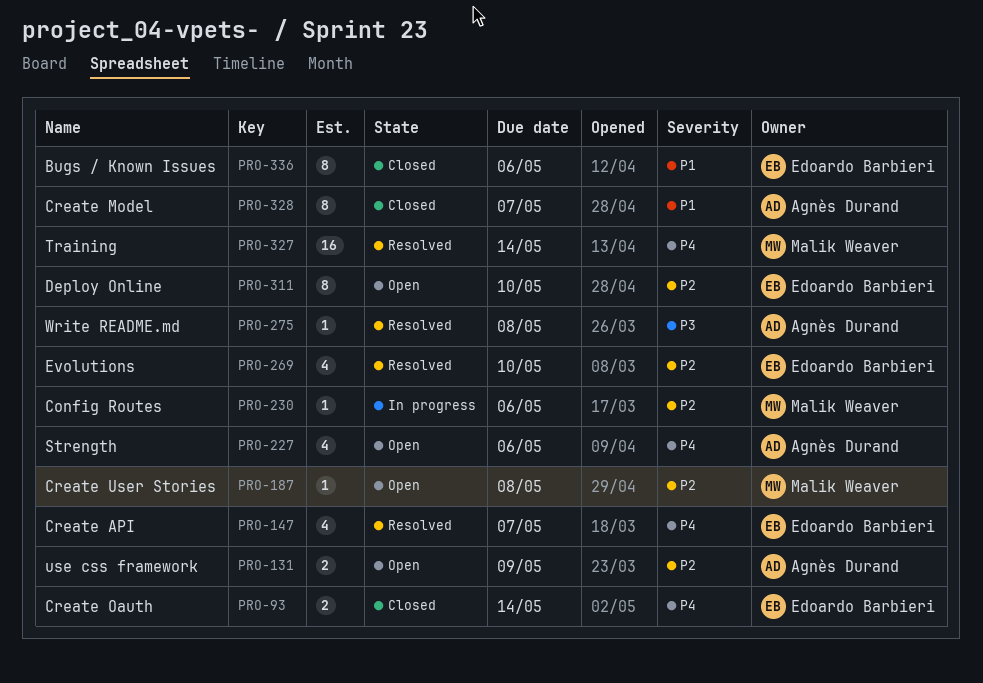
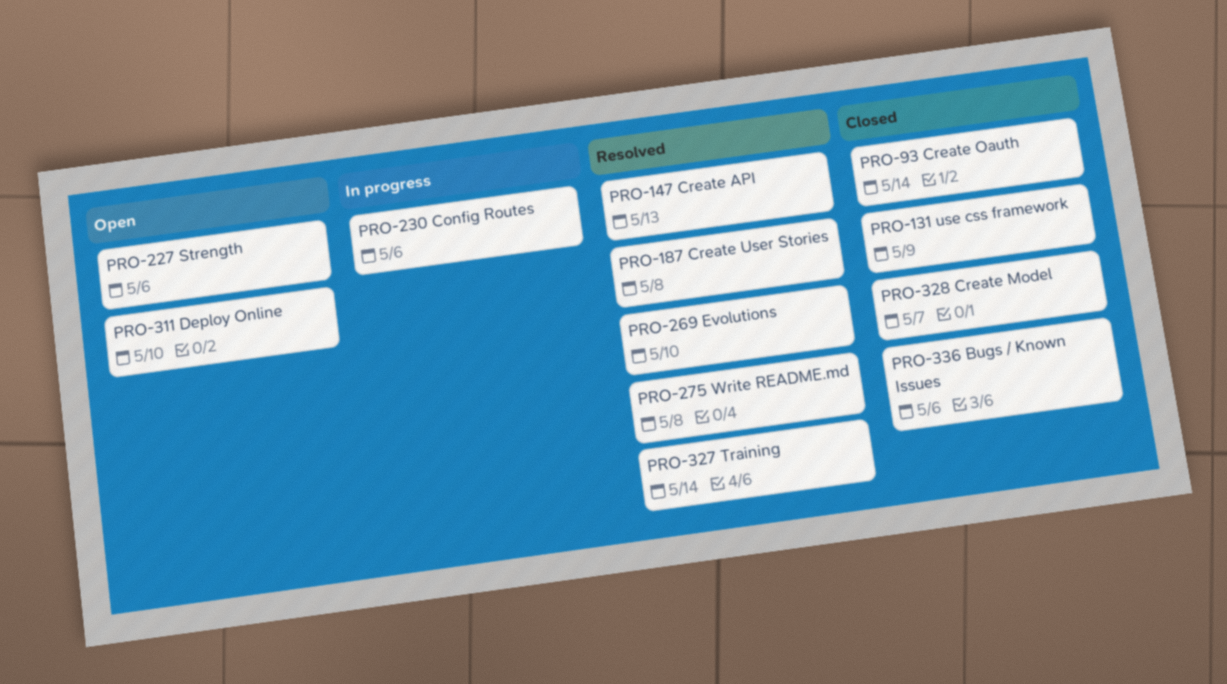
PRO-131, status: Open -> Closed
PRO-147, due: May 7 -> May 13
PRO-187, status: Open -> Resolved

